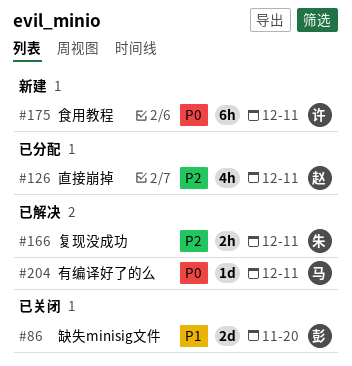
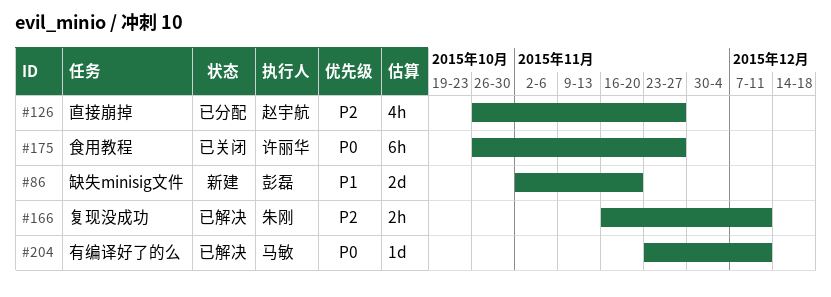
#86, status: 已关闭 -> 新建
#126, due: Dec 11 -> Nov 27
#175, status: 新建 -> 已关闭
#175, due: Dec 11 -> Nov 27

